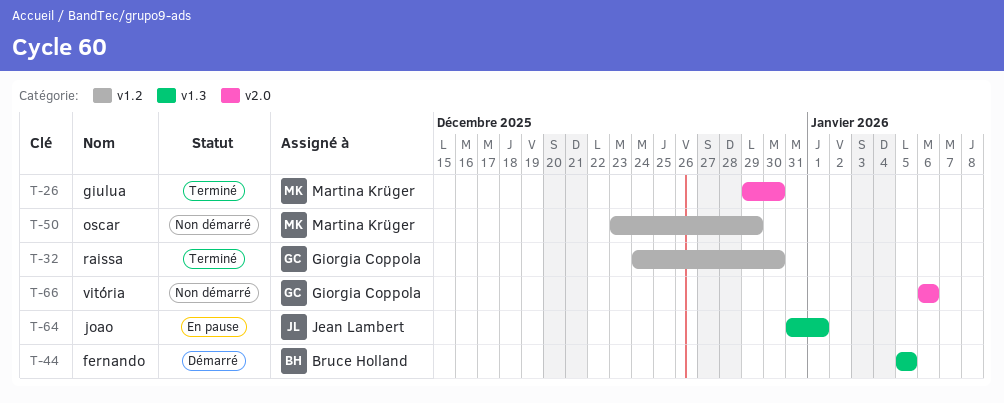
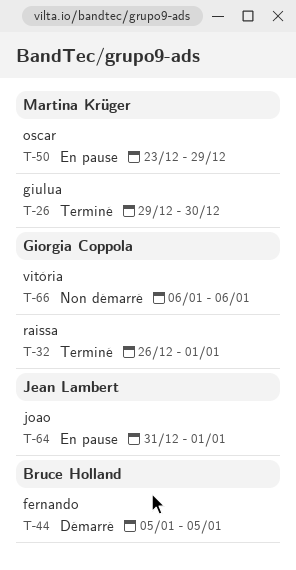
T-32, start: Dec 24 -> Dec 26
T-32, due: Dec 30 -> Jan 1
T-50, status: Non démarré -> En pause

